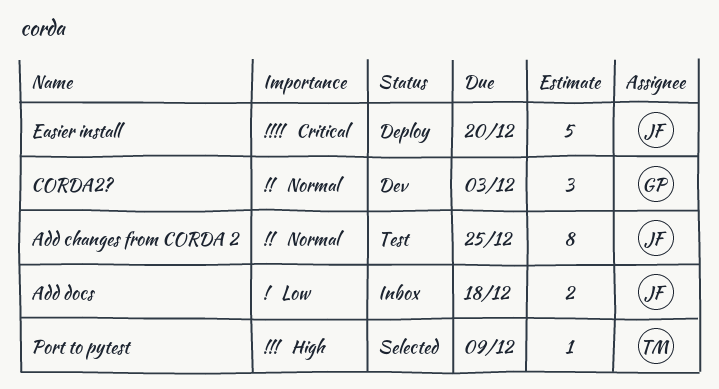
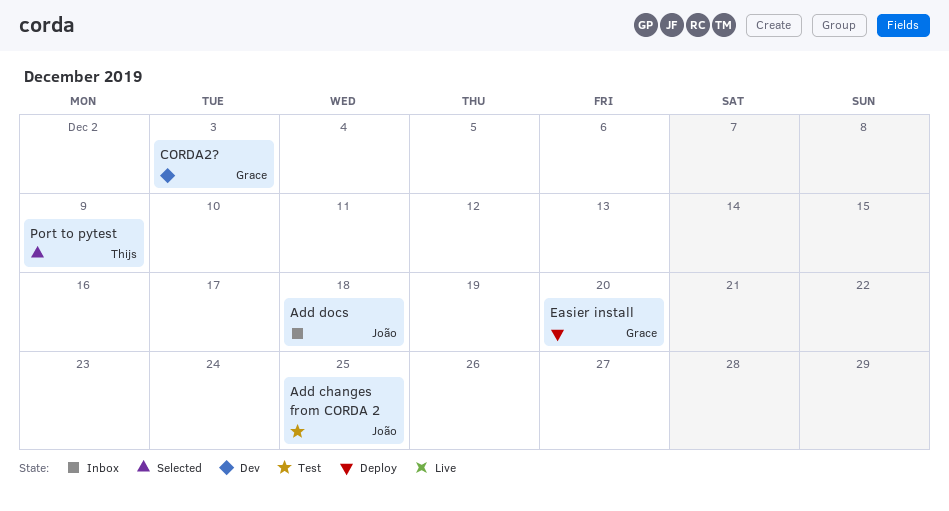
Easier install, owner: João -> Grace

